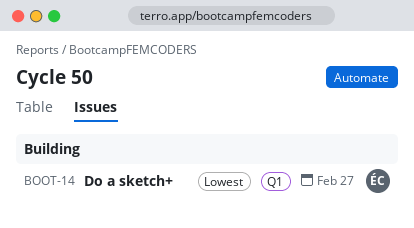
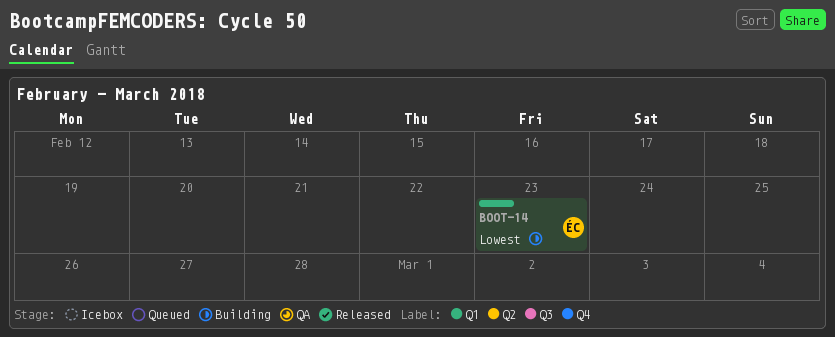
BOOT-14, due: Feb 27 -> Feb 23

